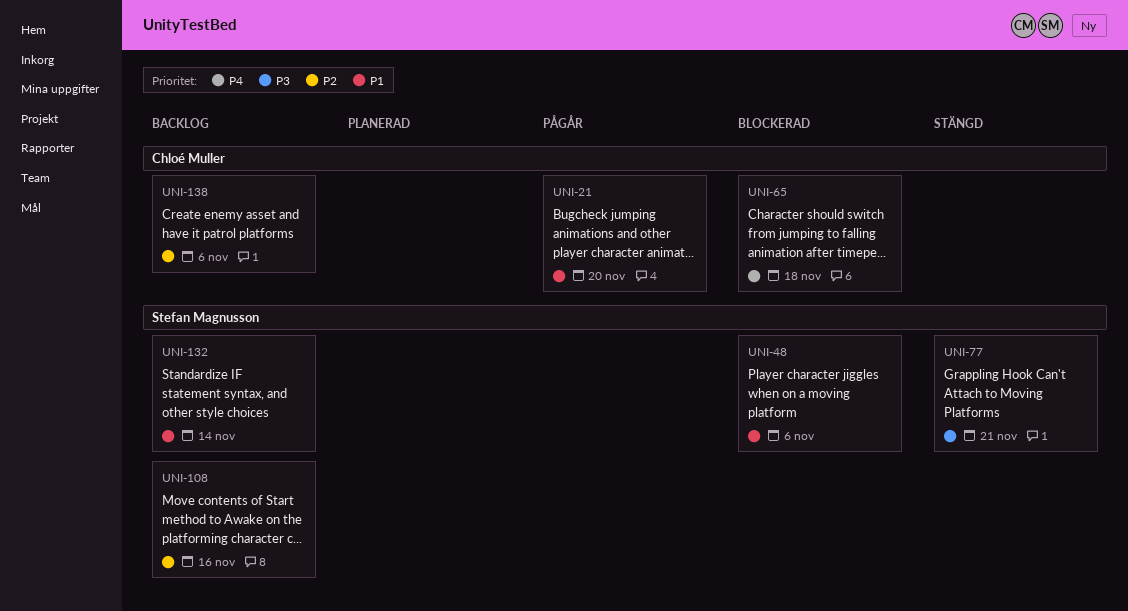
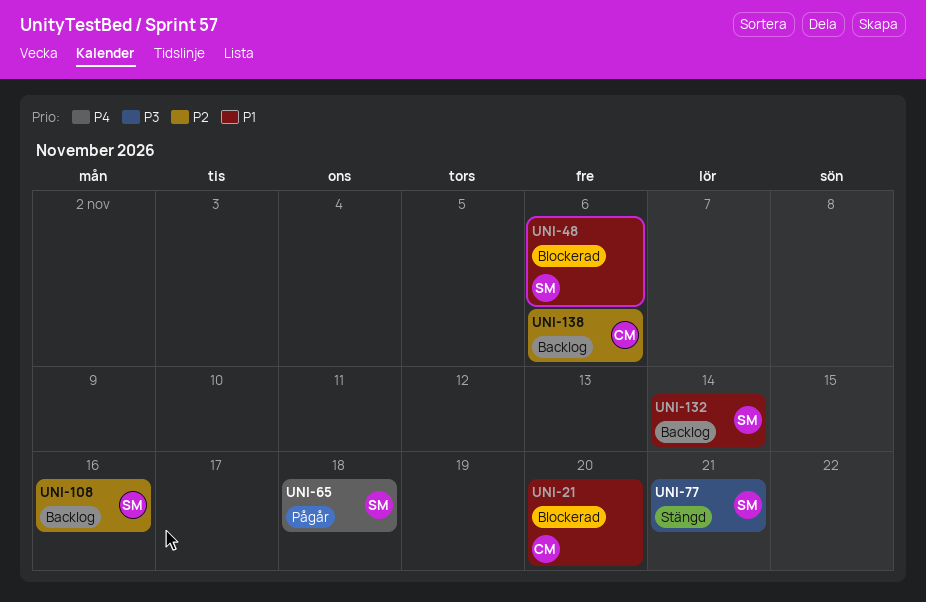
UNI-21, status: Pågår -> Blockerad
UNI-65, status: Blockerad -> Pågår
UNI-65, owner: Chloé Muller -> Stefan Magnusson

